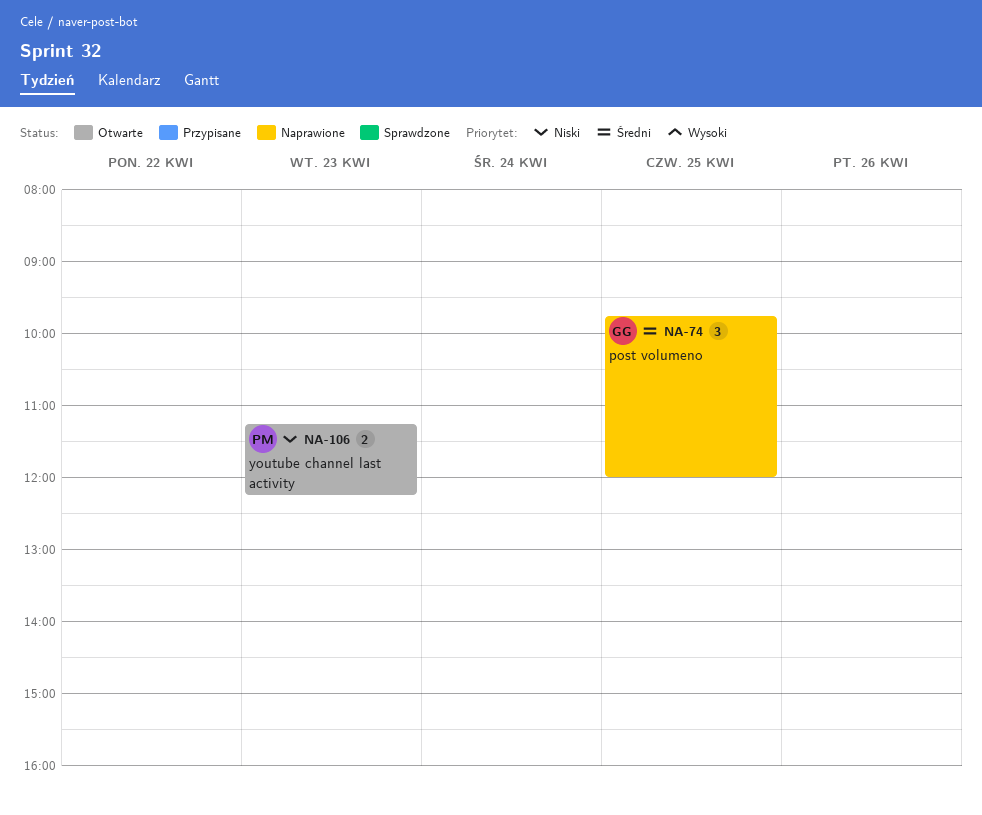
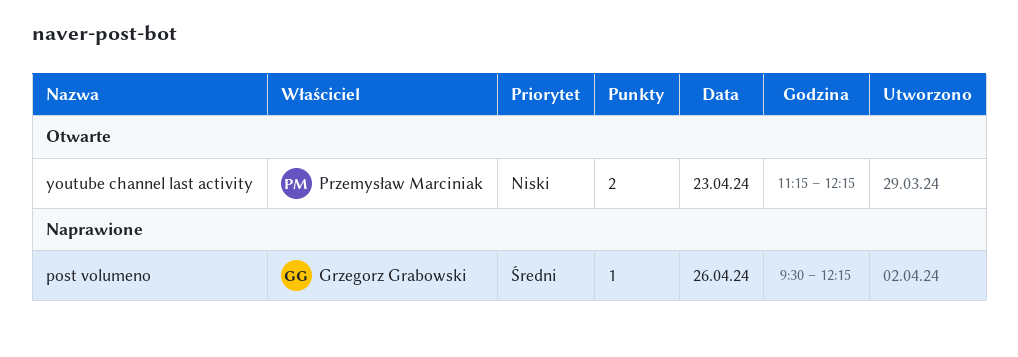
post volumeno, estimate: 3 -> 1
post volumeno, day: Apr 25 -> Apr 26
post volumeno, begins: 09:45 -> 09:30
post volumeno, ends: 12:00 -> 12:15

